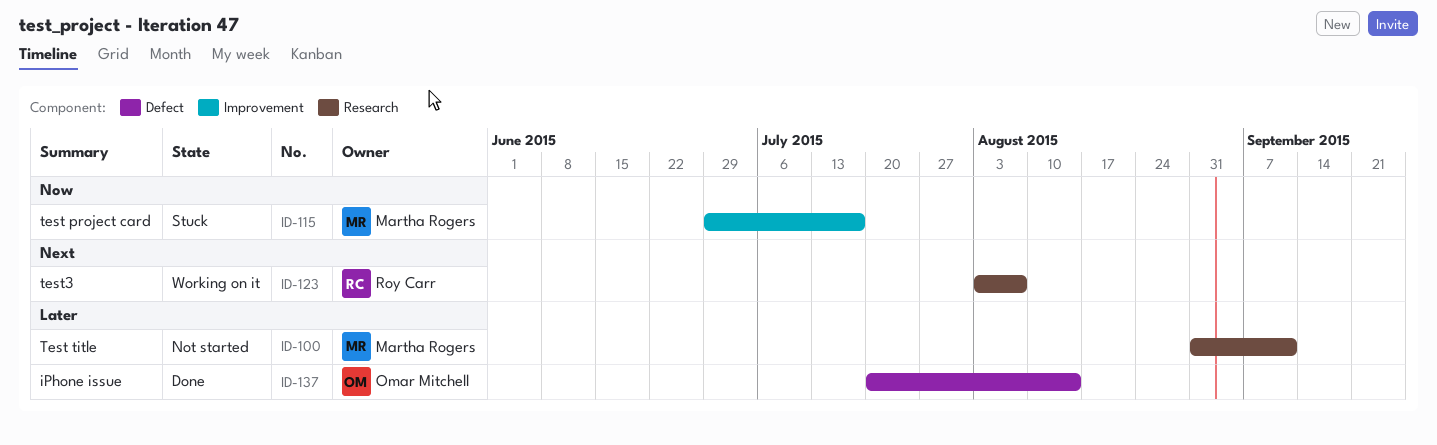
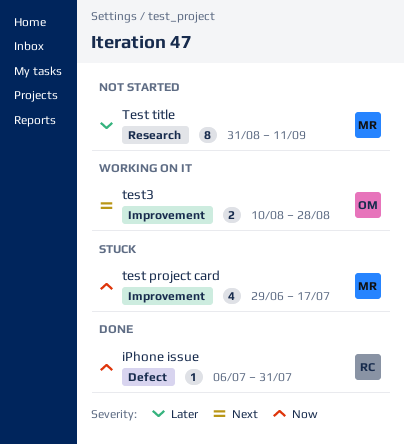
iPhone issue, owner: Omar Mitchell -> Roy Carr
iPhone issue, priority: Later -> Now
iPhone issue, start: Jul 20 -> Jul 6
iPhone issue, due: Aug 14 -> Jul 31
test3, owner: Roy Carr -> Omar Mitchell
test3, label: Research -> Improvement
test3, start: Aug 3 -> Aug 10
test3, due: Aug 7 -> Aug 28

